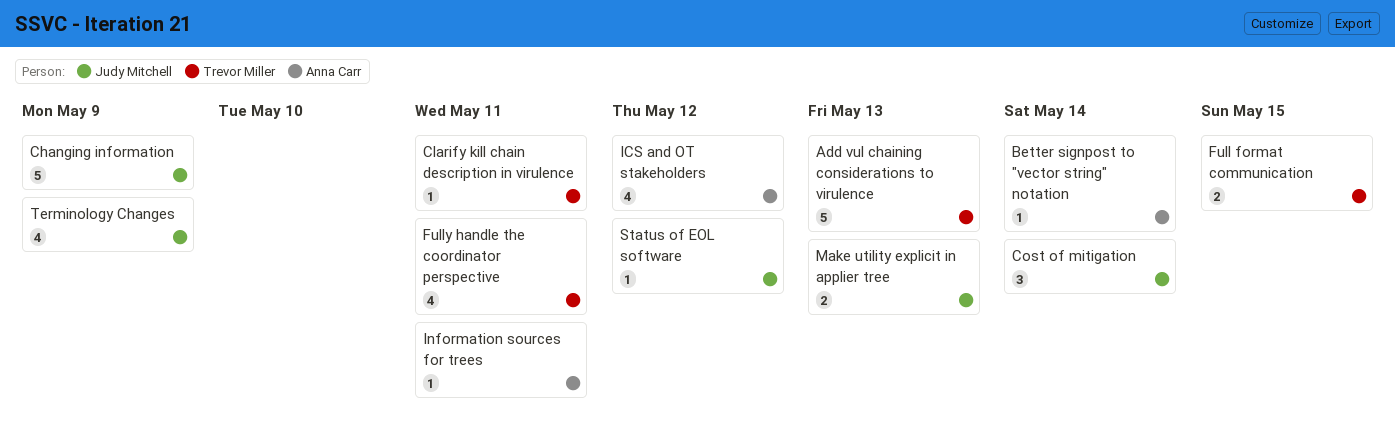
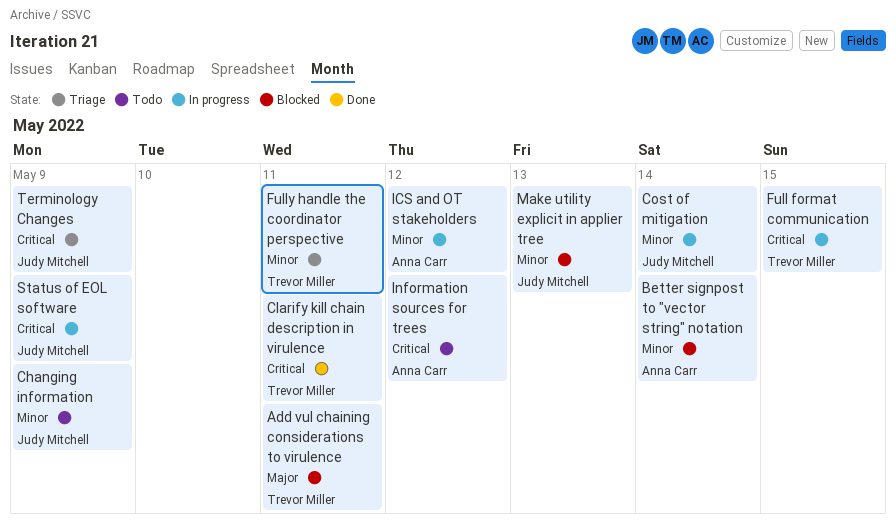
Add vul chaining considerations to virulence, due: May 13 -> May 11
Information sources for trees, due: May 11 -> May 12
Status of EOL software, due: May 12 -> May 9

